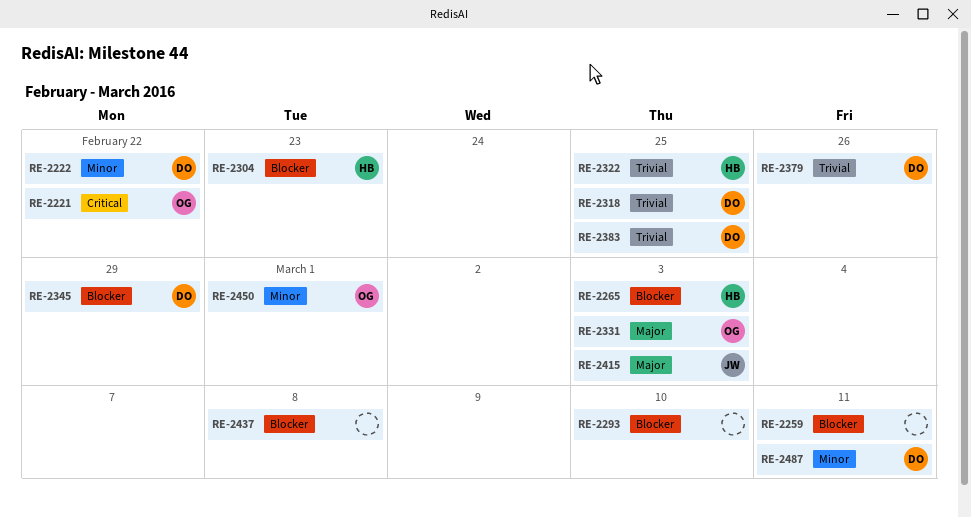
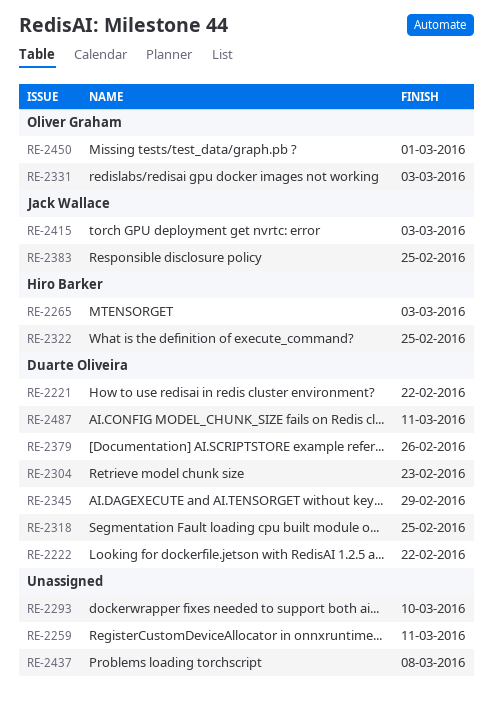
RE-2221, owner: Oliver Graham -> Duarte Oliveira
RE-2304, owner: Hiro Barker -> Duarte Oliveira
RE-2383, owner: Duarte Oliveira -> Jack Wallace

